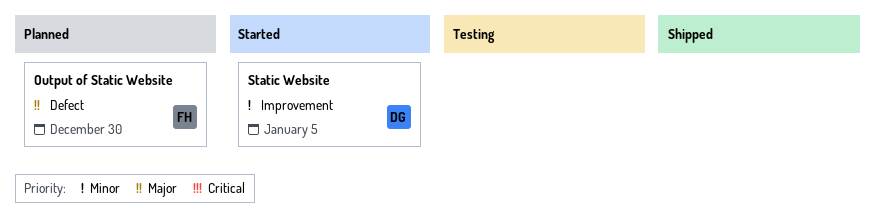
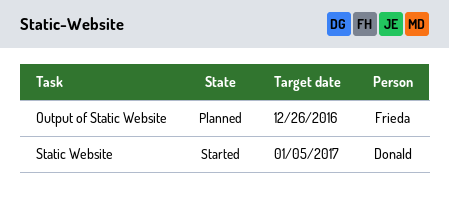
Output of Static Website, due: Dec 30 -> Dec 26

